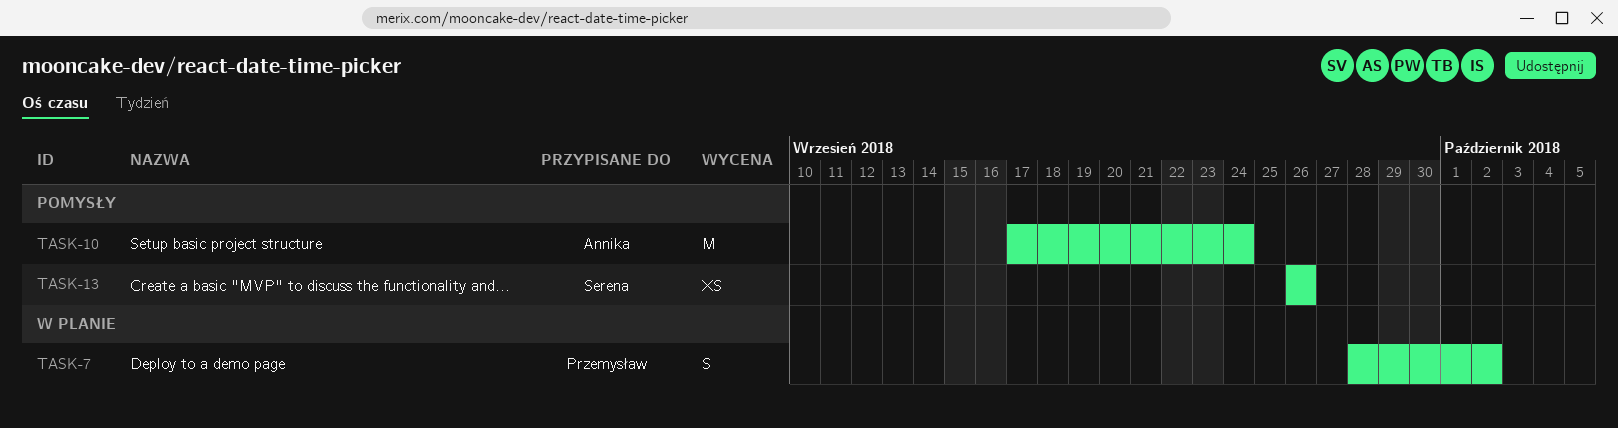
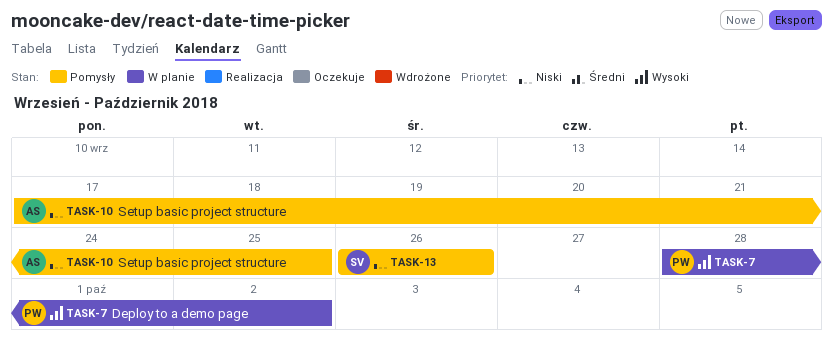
TASK-10, due: Sep 24 -> Sep 25

